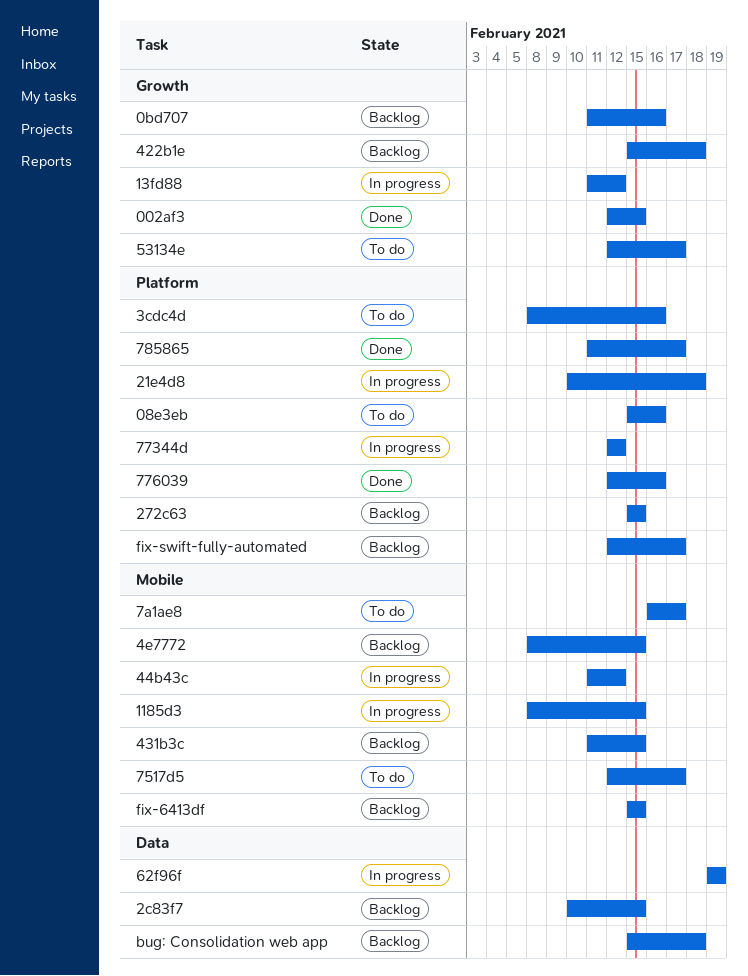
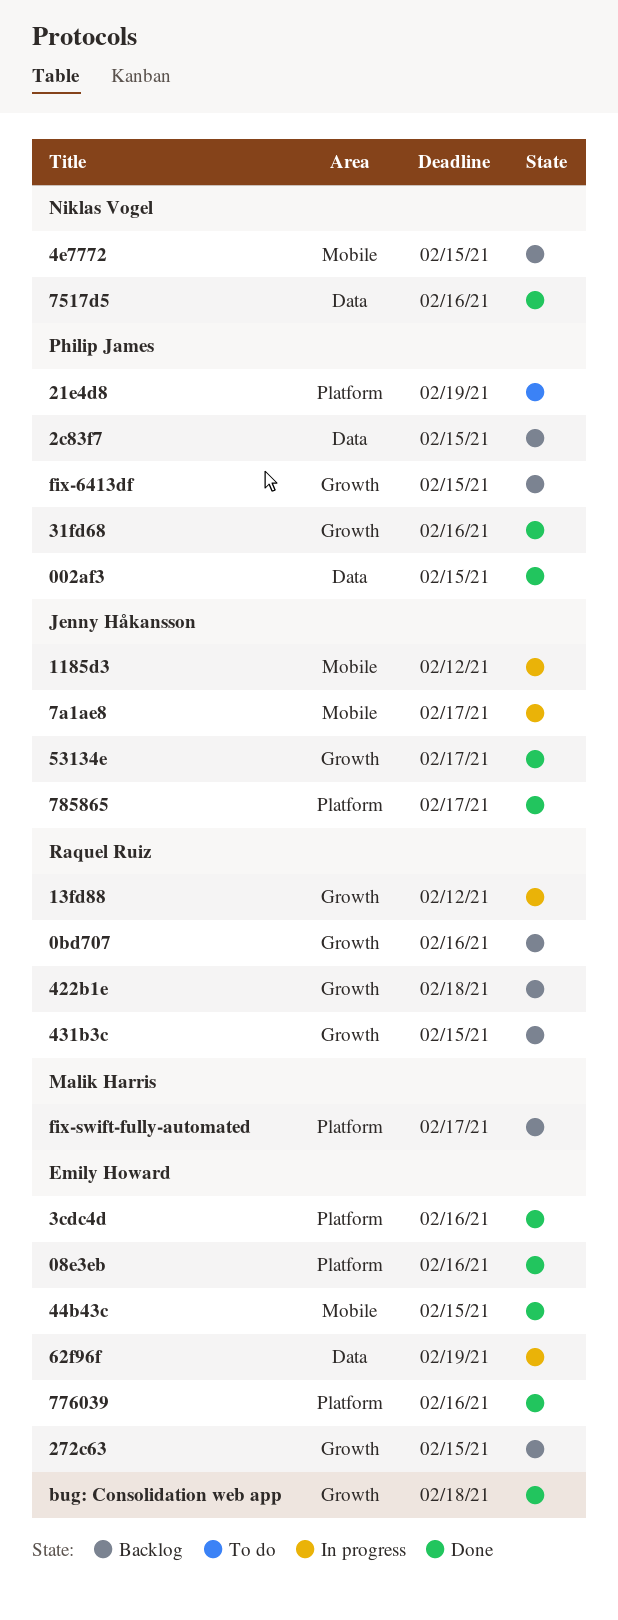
002af3, label: Growth -> Data
08e3eb, status: To do -> Done
1185d3, due: Feb 15 -> Feb 12
21e4d8, status: In progress -> To do
21e4d8, due: Feb 18 -> Feb 19
272c63, label: Platform -> Growth
31fd68: none -> present
3cdc4d, status: To do -> Done
431b3c, label: Mobile -> Growth
44b43c, status: In progress -> Done
44b43c, due: Feb 12 -> Feb 15
53134e, status: To do -> Done
7517d5, status: To do -> Done
7517d5, label: Mobile -> Data
7517d5, due: Feb 17 -> Feb 16
77344d: present -> none
7a1ae8, status: To do -> In progress
bug: Consolidation web app, status: Backlog -> Done
bug: Consolidation web app, label: Data -> Growth
fix-6413df, label: Mobile -> Growth

